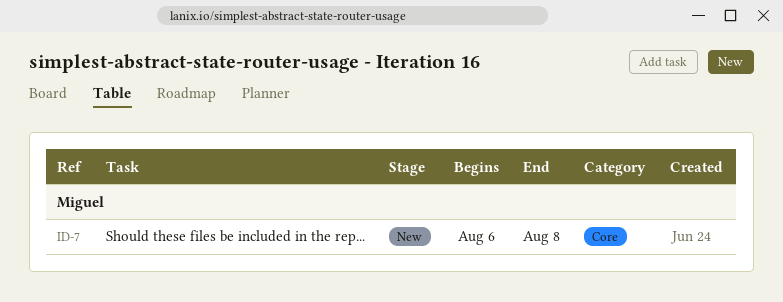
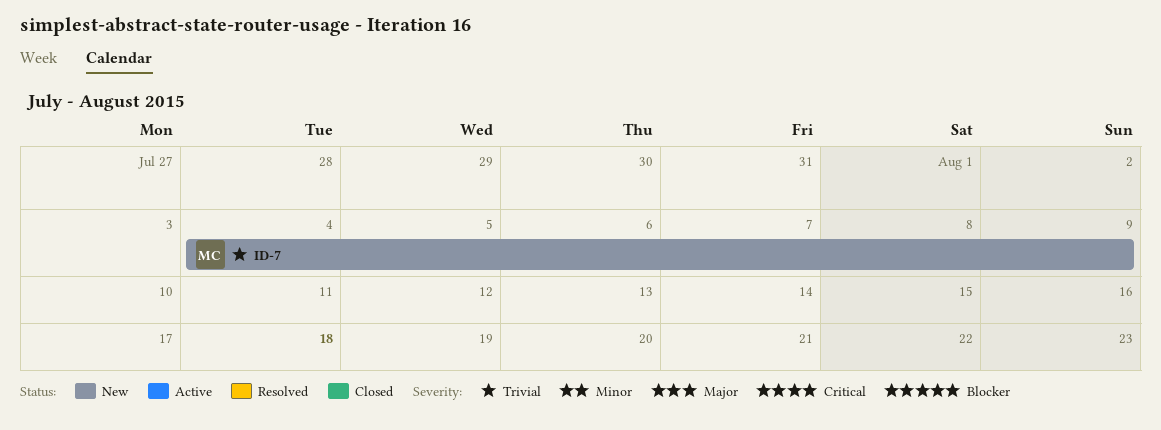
ID-7, start: Aug 6 -> Aug 4
ID-7, due: Aug 8 -> Aug 9

